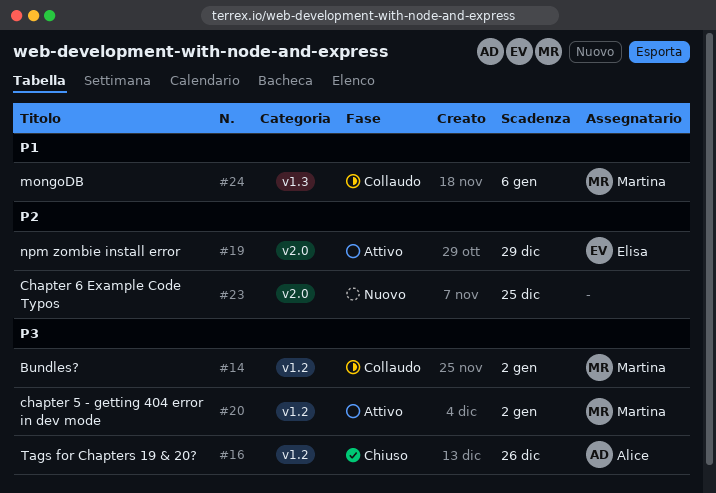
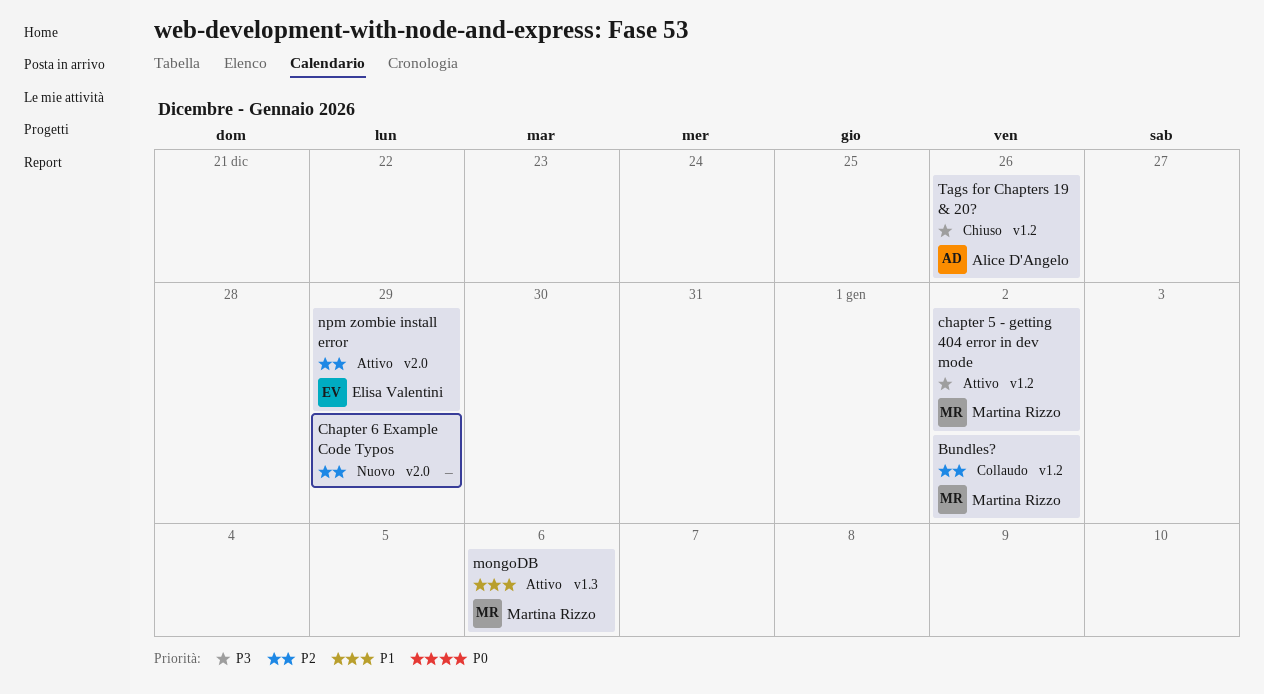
Bundles?, priority: P3 -> P2
Chapter 6 Example Code Typos, due: Dec 25 -> Dec 29
mongoDB, status: Collaudo -> Attivo

